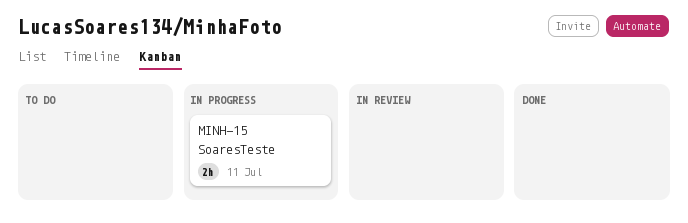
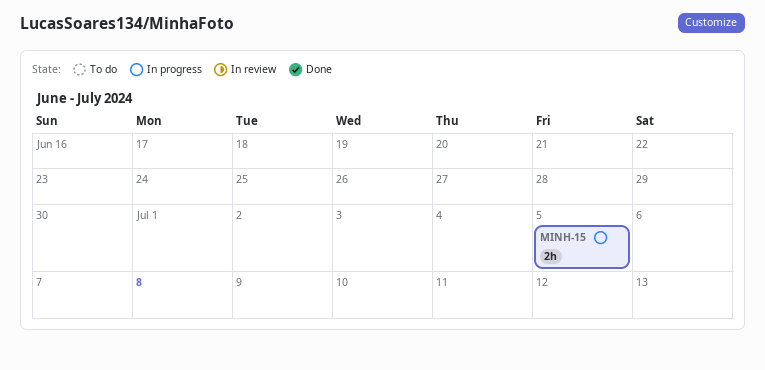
MINH-15, due: Jul 11 -> Jul 5

